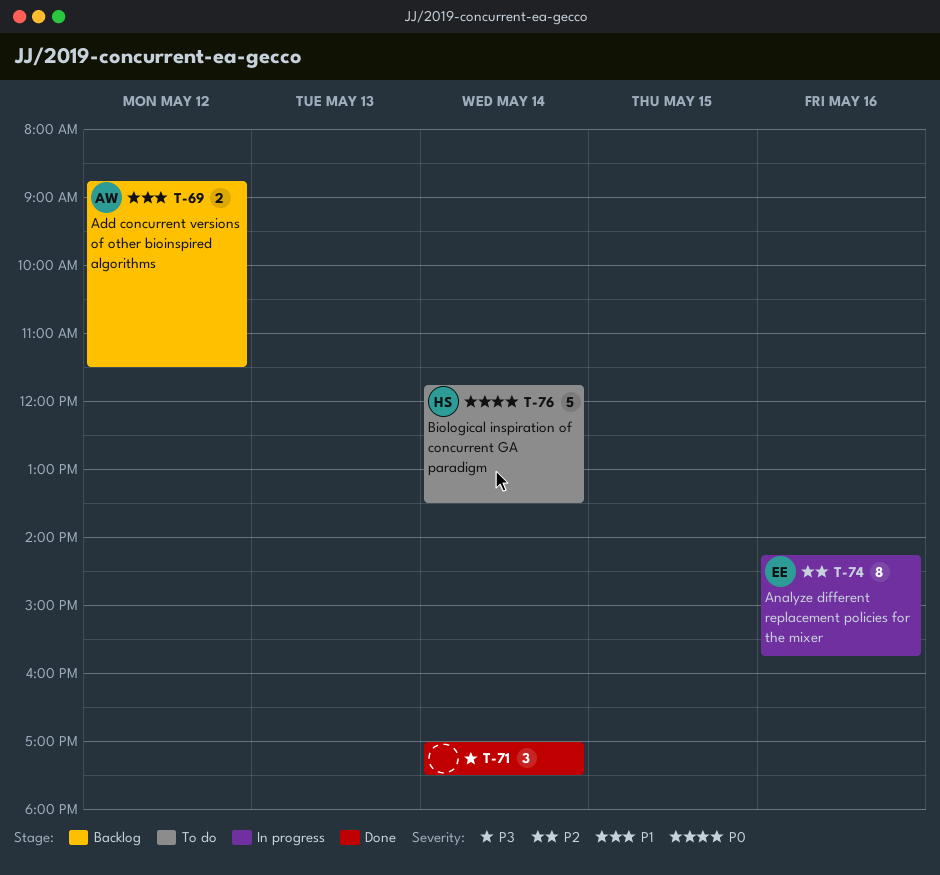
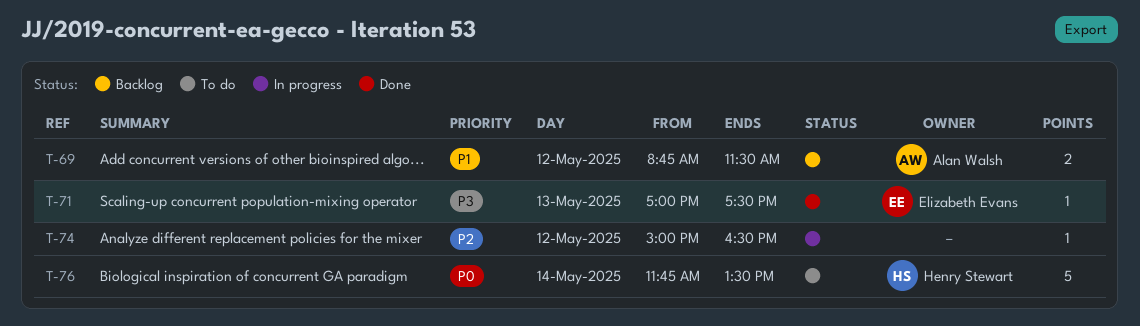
T-71, owner: none -> Elizabeth Evans
T-71, estimate: 3 -> 1
T-71, day: May 14 -> May 13
T-74, owner: Elizabeth Evans -> none
T-74, estimate: 8 -> 1
T-74, day: May 16 -> May 12
T-74, begins: 14:15 -> 15:00
T-74, ends: 15:45 -> 16:30

